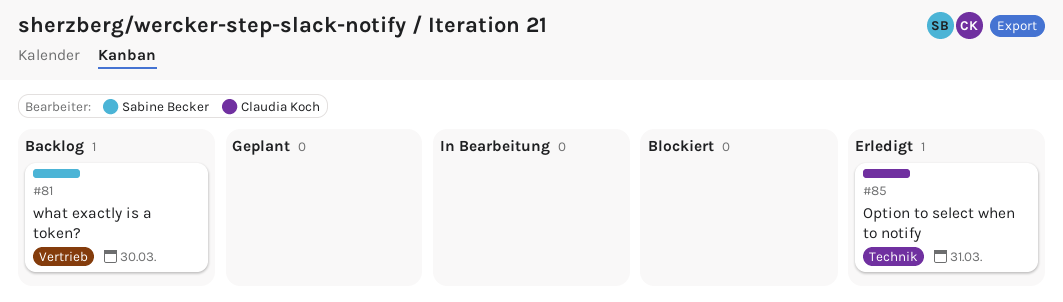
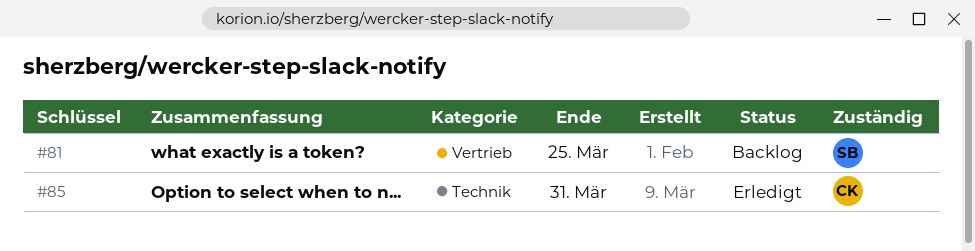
#81, due: Mar 30 -> Mar 25

